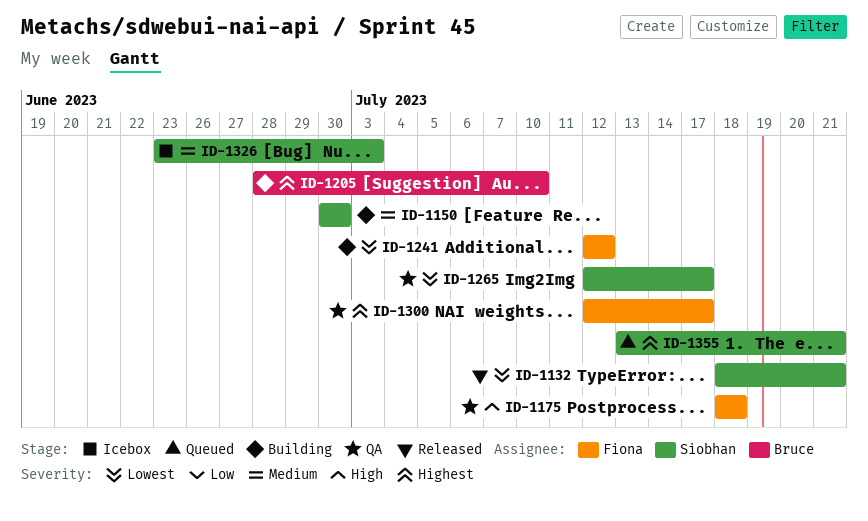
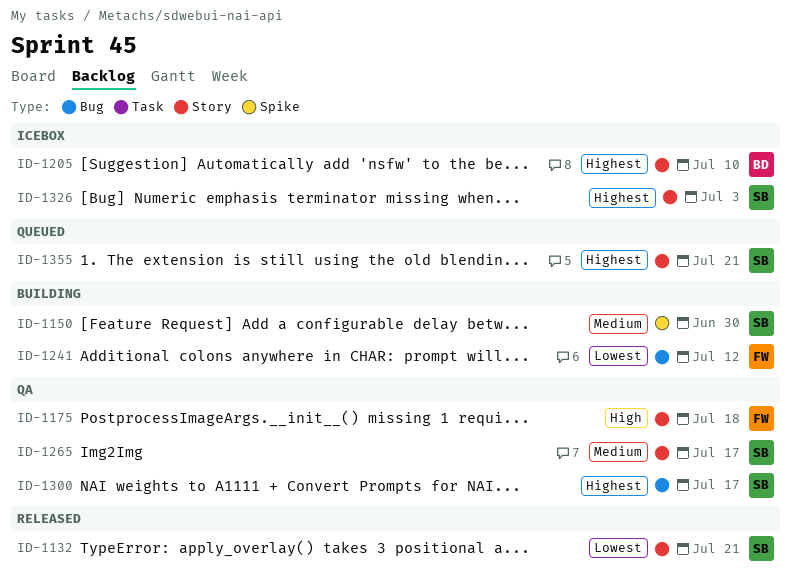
ID-1205, status: Building -> Icebox
ID-1265, priority: Lowest -> Medium
ID-1300, owner: Fiona -> Siobhan
ID-1326, priority: Medium -> Highest

